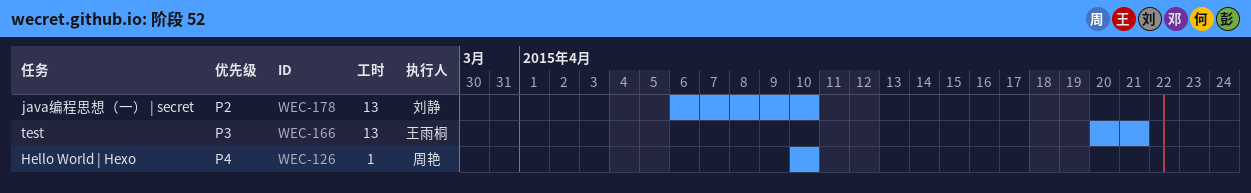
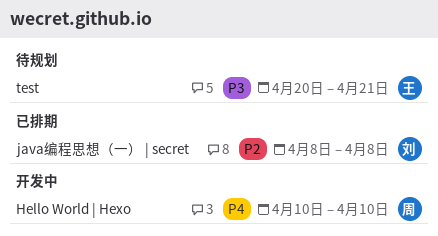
java编程思想（一） | secret, start: Apr 6 -> Apr 8
java编程思想（一） | secret, due: Apr 10 -> Apr 8

